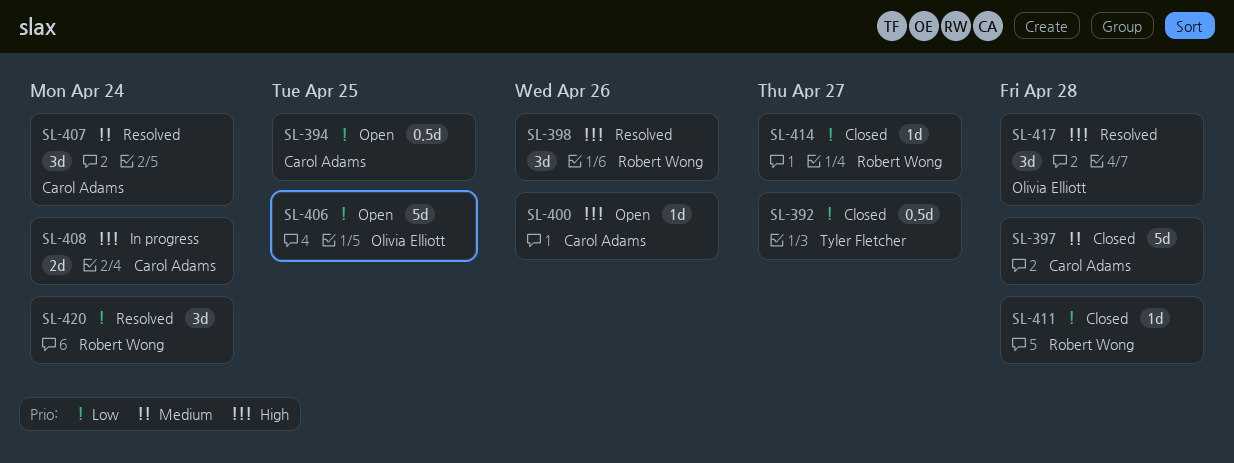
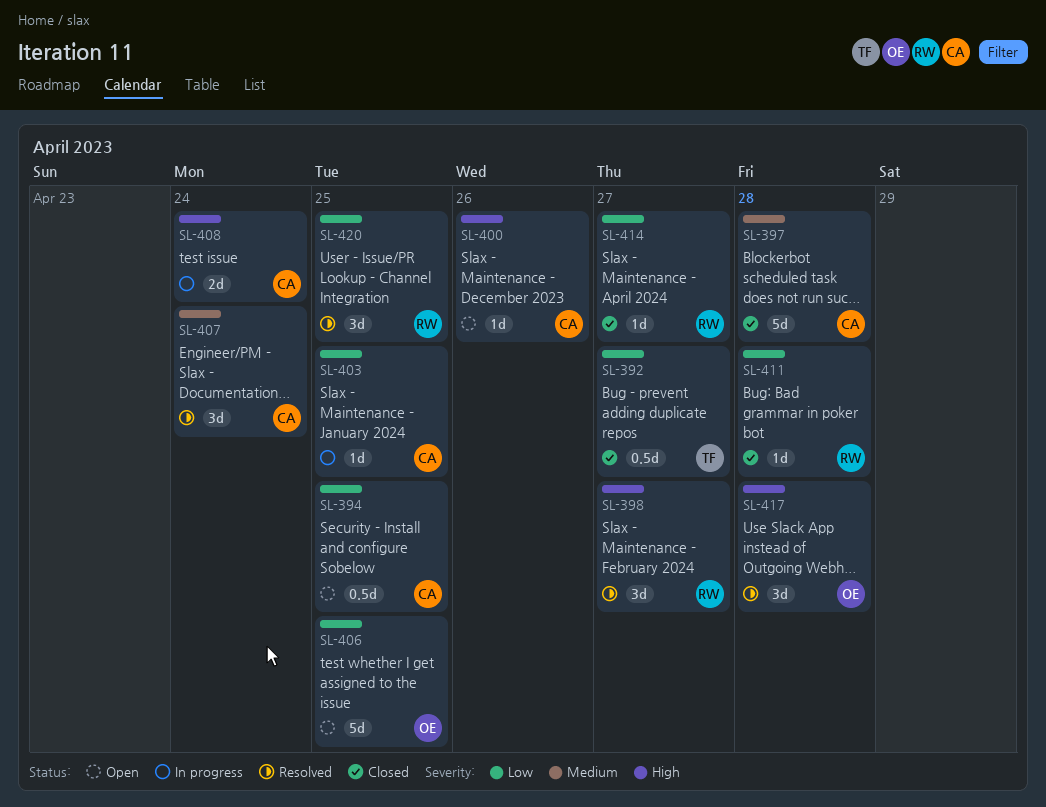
SL-398, due: Apr 26 -> Apr 27
SL-403: none -> present
SL-420, due: Apr 24 -> Apr 25

